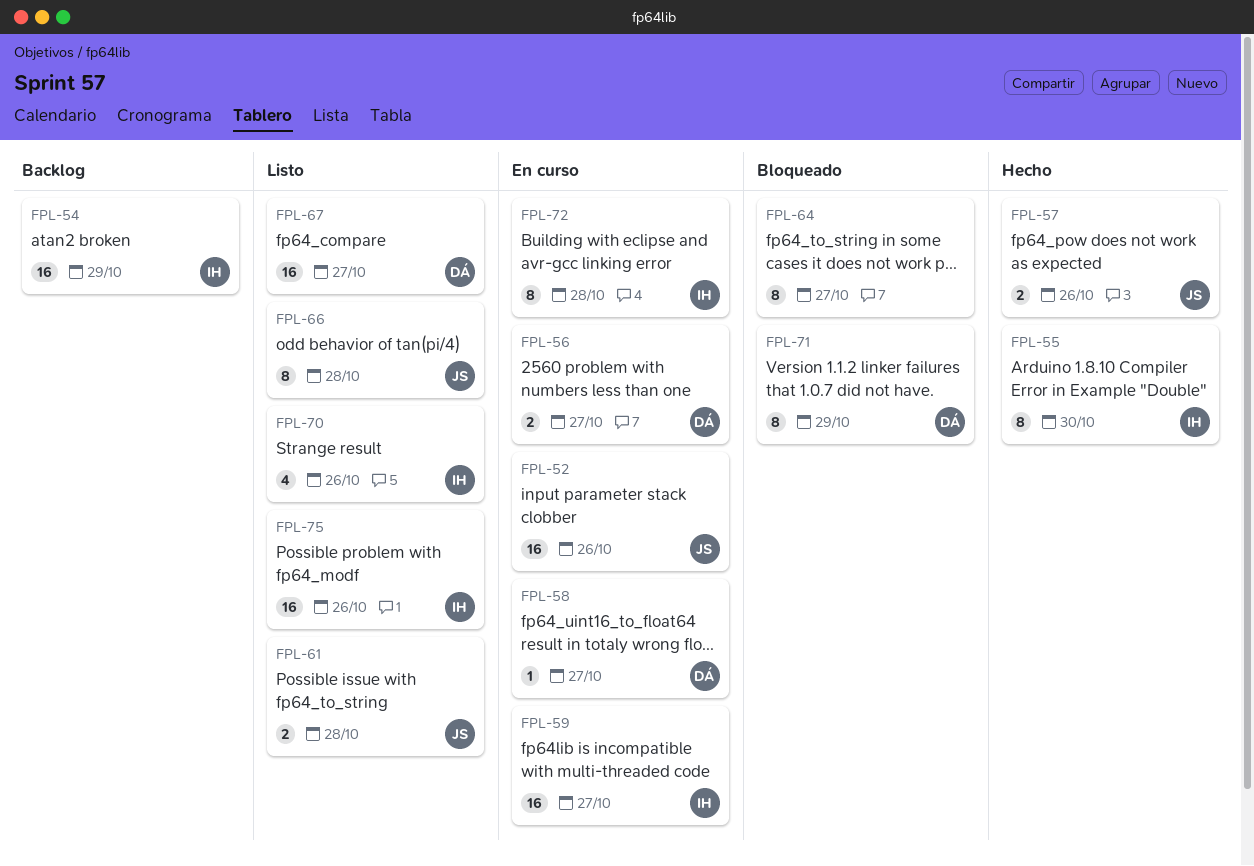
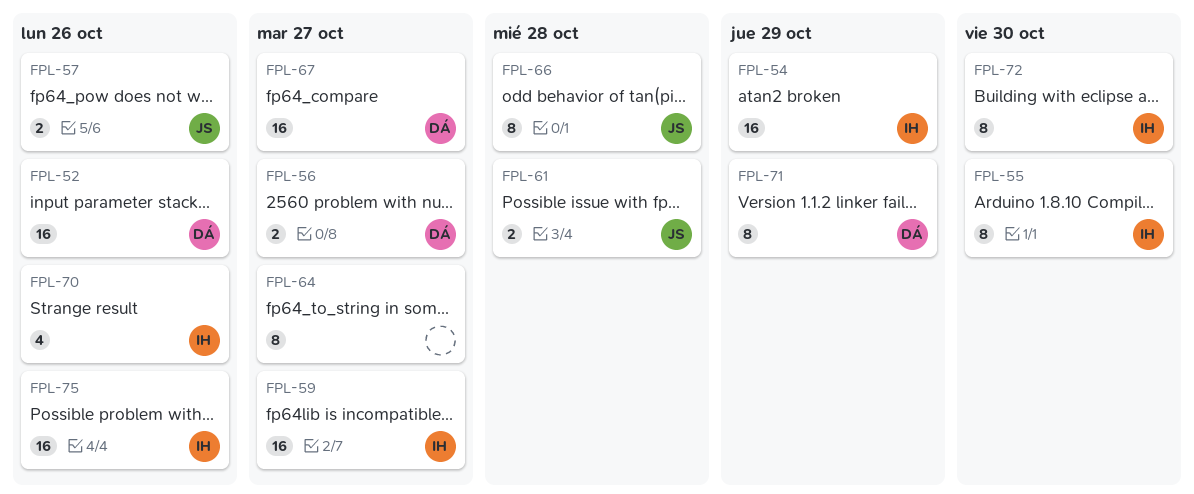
FPL-52, owner: JS -> DÁ
FPL-58: present -> none
FPL-72, due: Oct 28 -> Oct 30

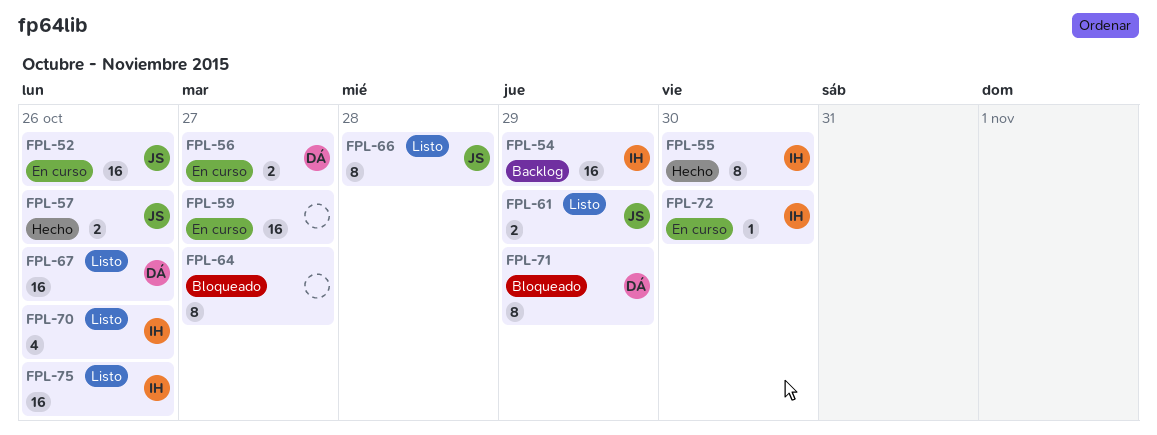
FPL-52, owner: DÁ -> JS
FPL-59, owner: IH -> none
FPL-61, due: Oct 28 -> Oct 29
FPL-67, due: Oct 27 -> Oct 26
FPL-72, estimate: 8 -> 1

